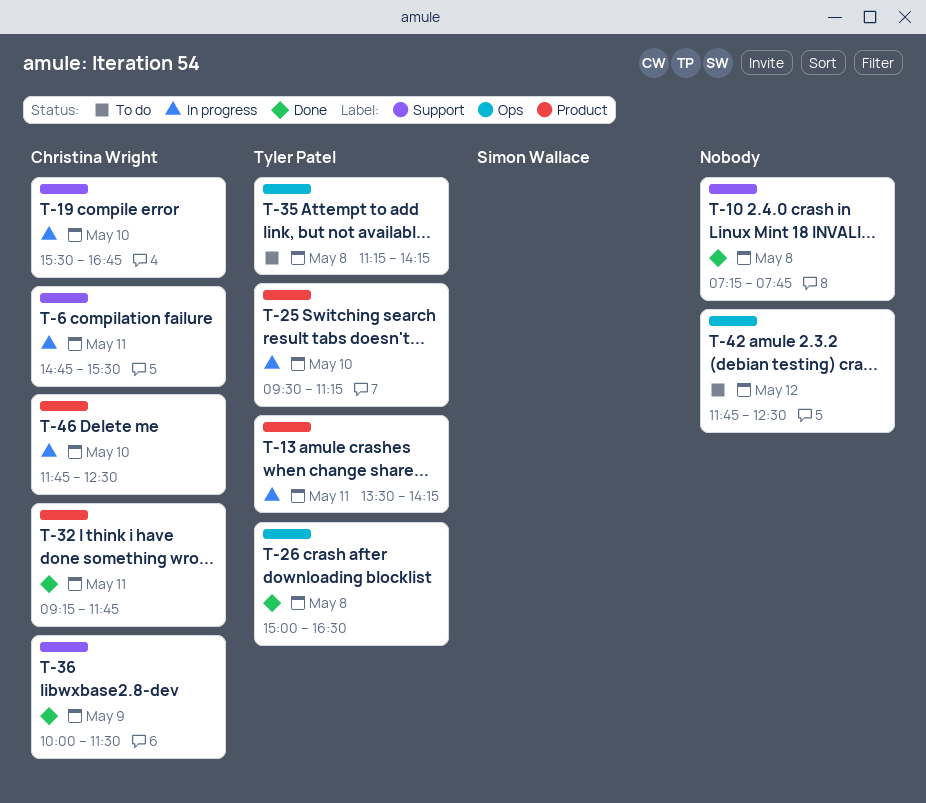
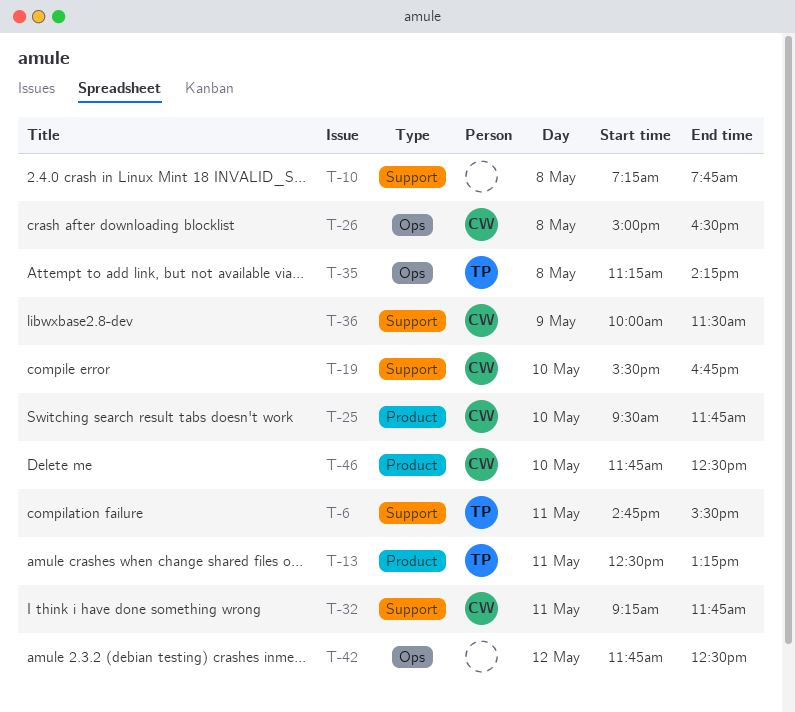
T-6, owner: Christina Wright -> Tyler Patel
T-13, begins: 13:30 -> 12:30
T-13, ends: 14:15 -> 13:15
T-25, owner: Tyler Patel -> Christina Wright
T-25, ends: 11:15 -> 11:45
T-26, owner: Tyler Patel -> Christina Wright
T-32, label: Product -> Support

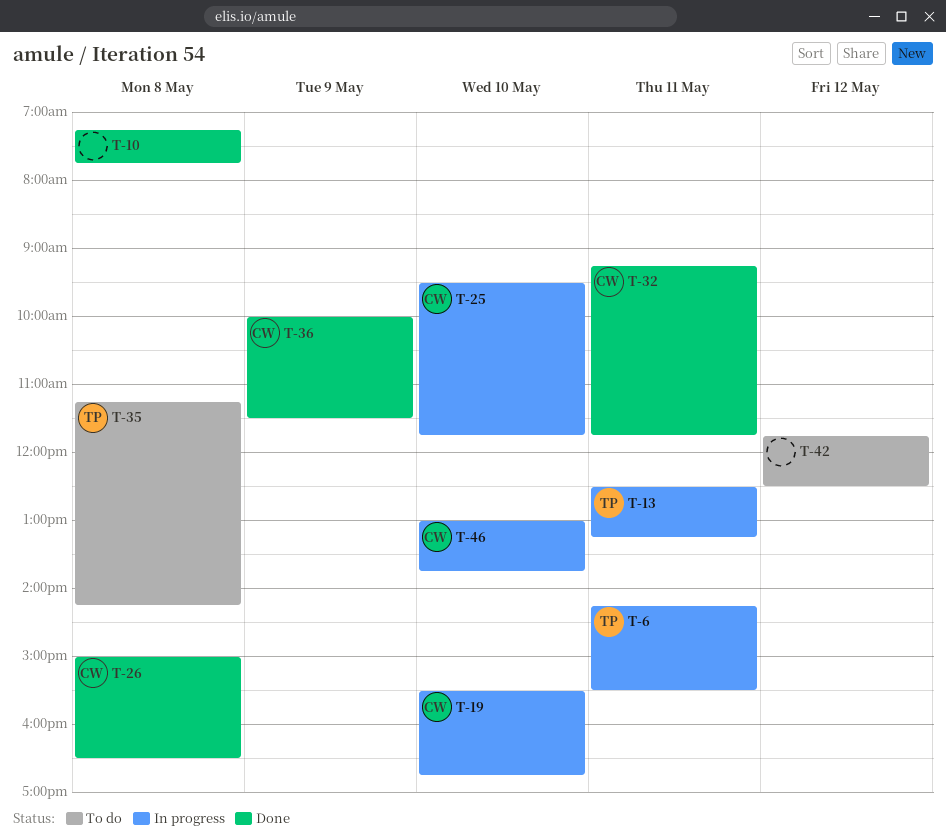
T-6, begins: 14:45 -> 14:15
T-46, begins: 11:45 -> 13:00
T-46, ends: 12:30 -> 13:45

